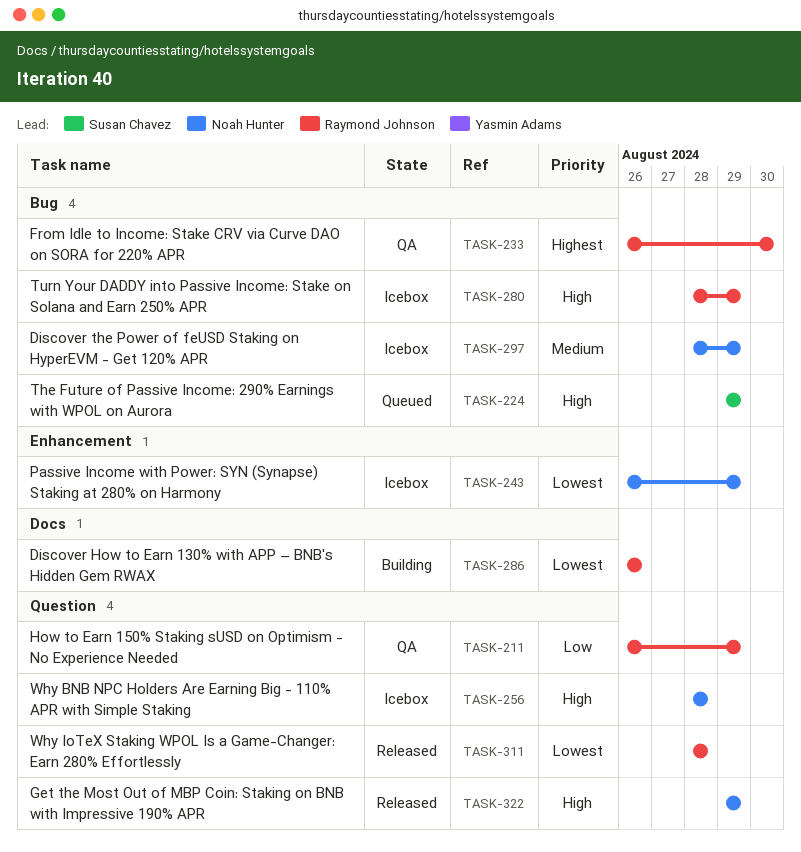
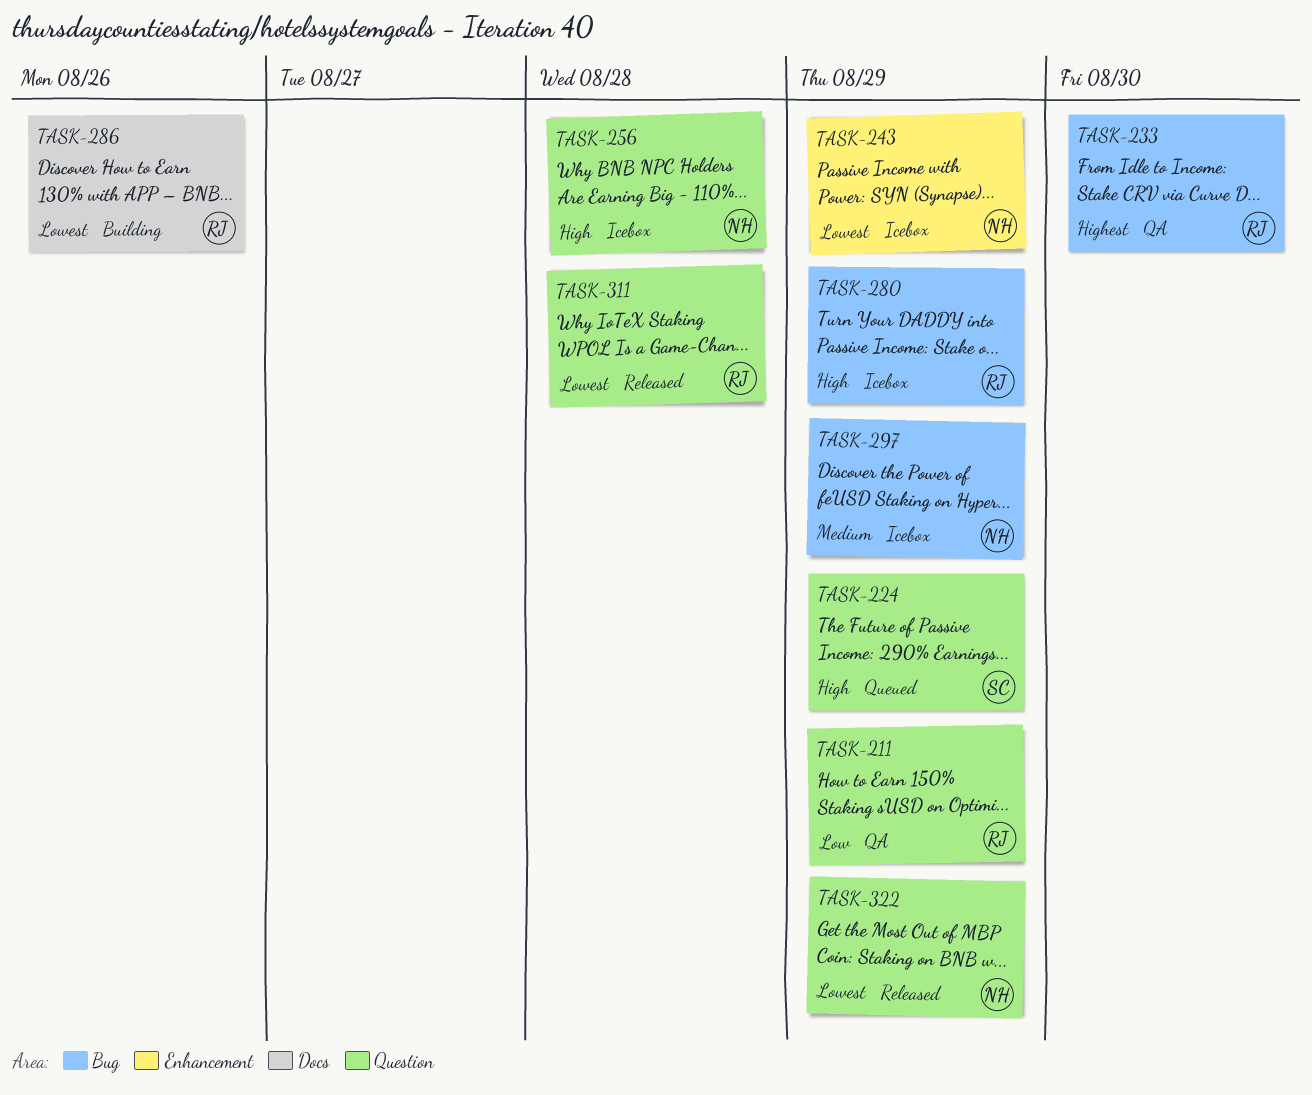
TASK-224, label: Bug -> Question
TASK-322, priority: High -> Lowest

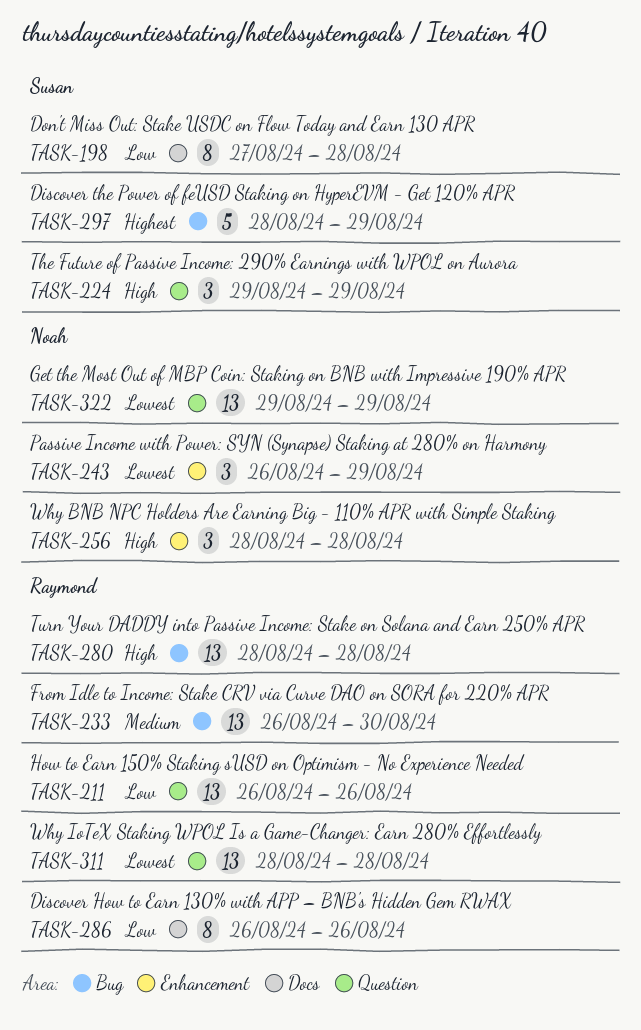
TASK-198: none -> present
TASK-211, due: Aug 29 -> Aug 26
TASK-233, priority: Highest -> Medium
TASK-256, label: Question -> Enhancement
TASK-280, due: Aug 29 -> Aug 28
TASK-286, priority: Lowest -> Low
TASK-297, owner: Noah -> Susan
TASK-297, priority: Medium -> Highest

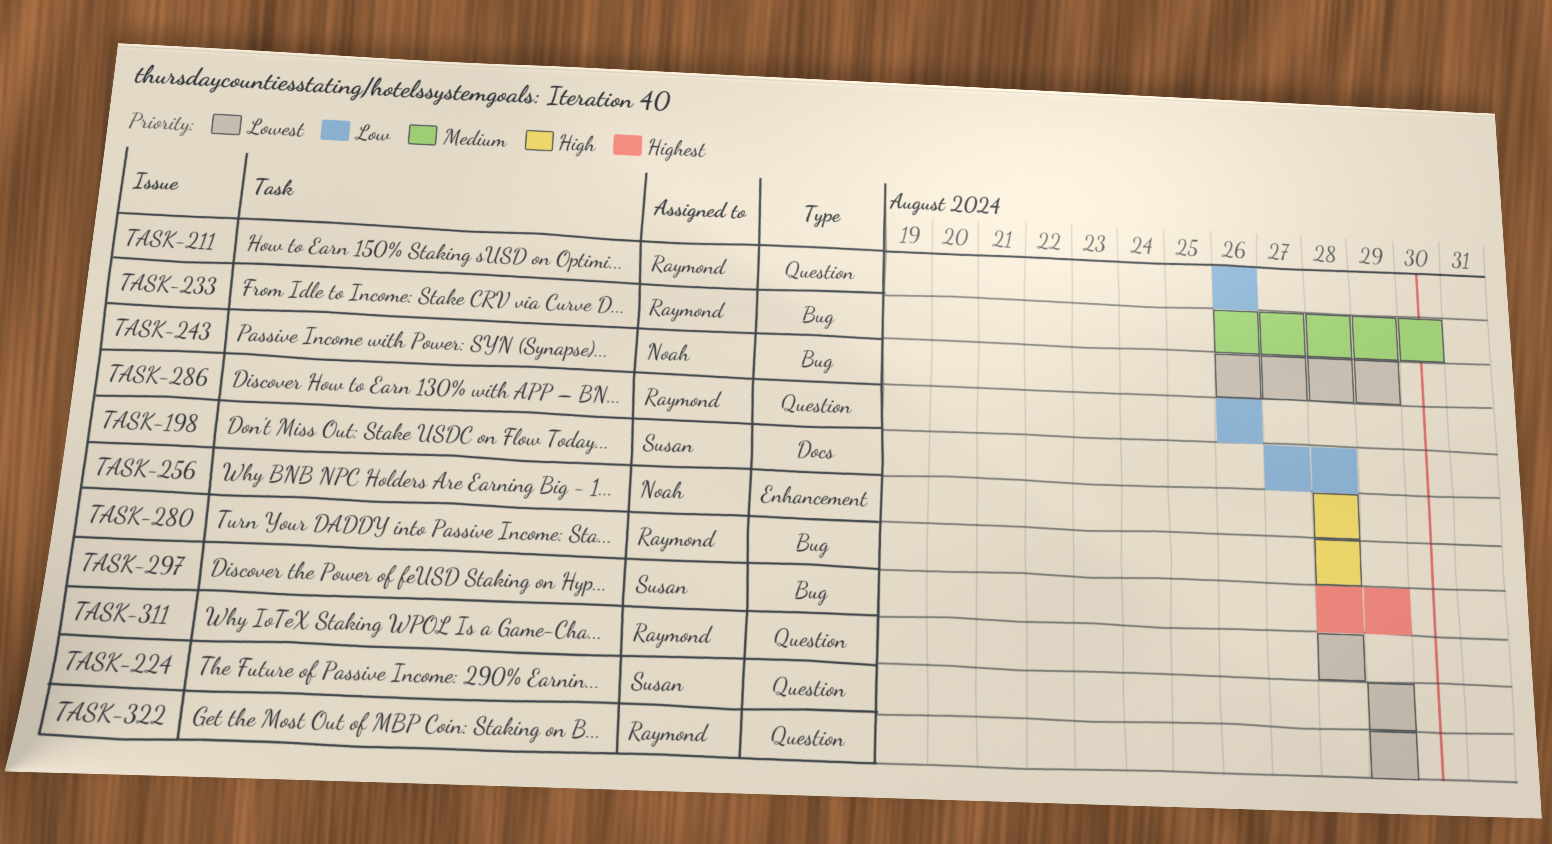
TASK-224, priority: High -> Lowest
TASK-243, label: Enhancement -> Bug
TASK-286, label: Docs -> Question
TASK-322, owner: Noah -> Raymond

